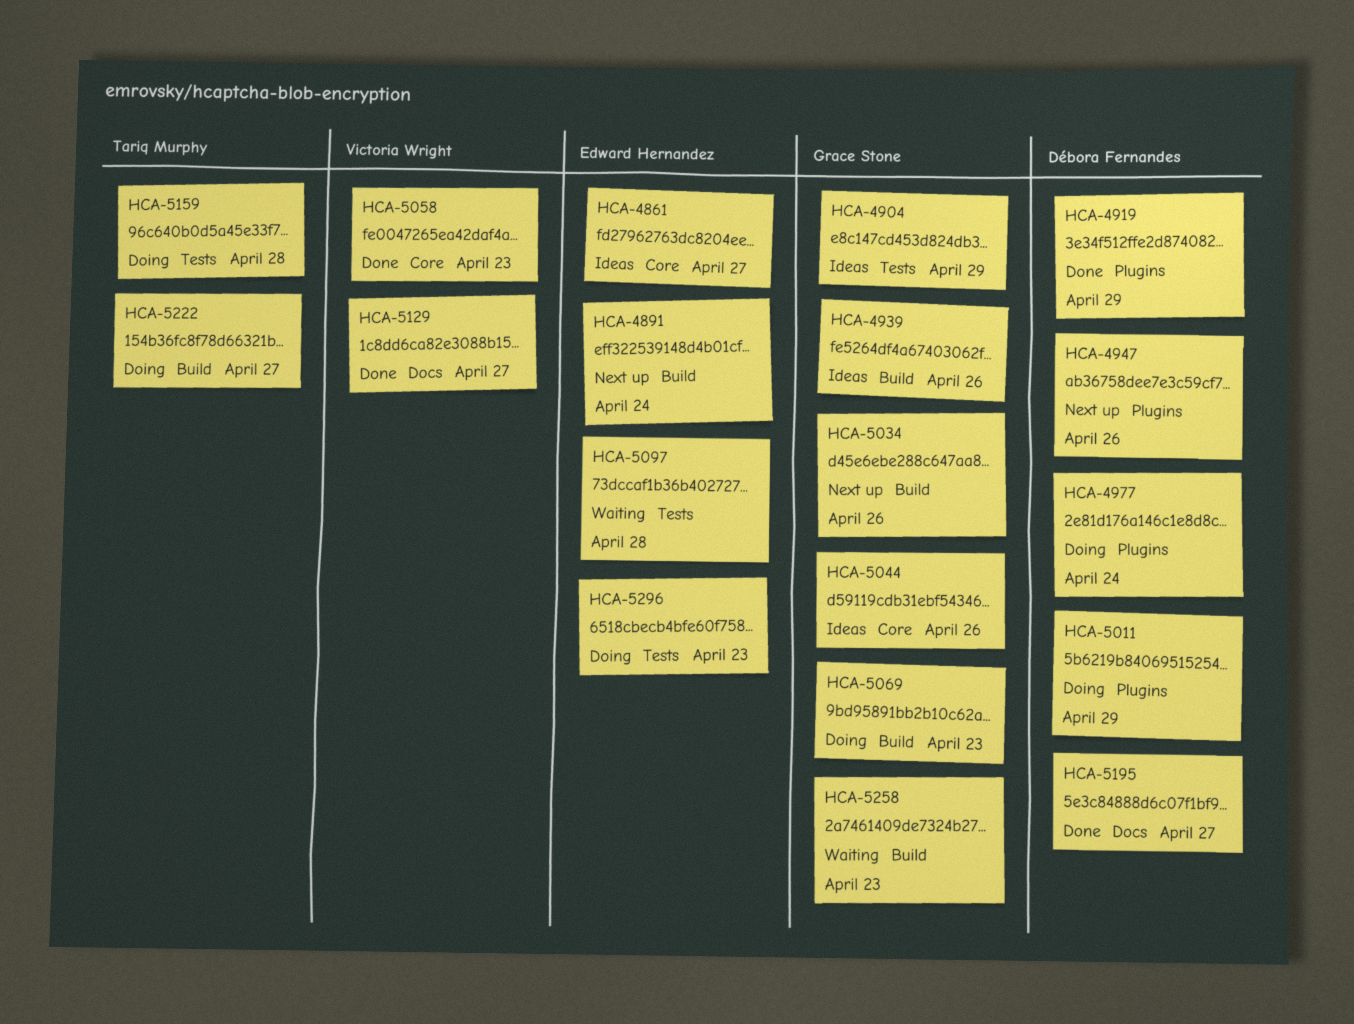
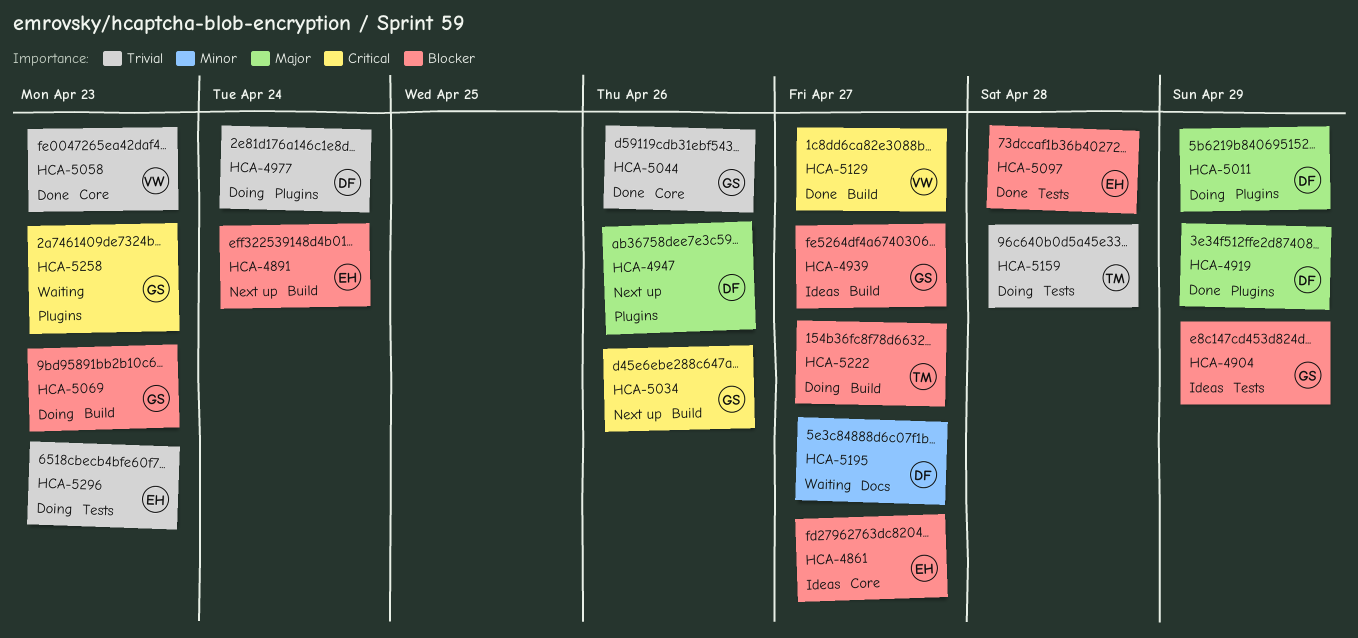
HCA-4939, due: Apr 26 -> Apr 27
HCA-5044, status: Ideas -> Done
HCA-5097, status: Waiting -> Done
HCA-5129, label: Docs -> Build
HCA-5195, status: Done -> Waiting
HCA-5258, label: Build -> Plugins

